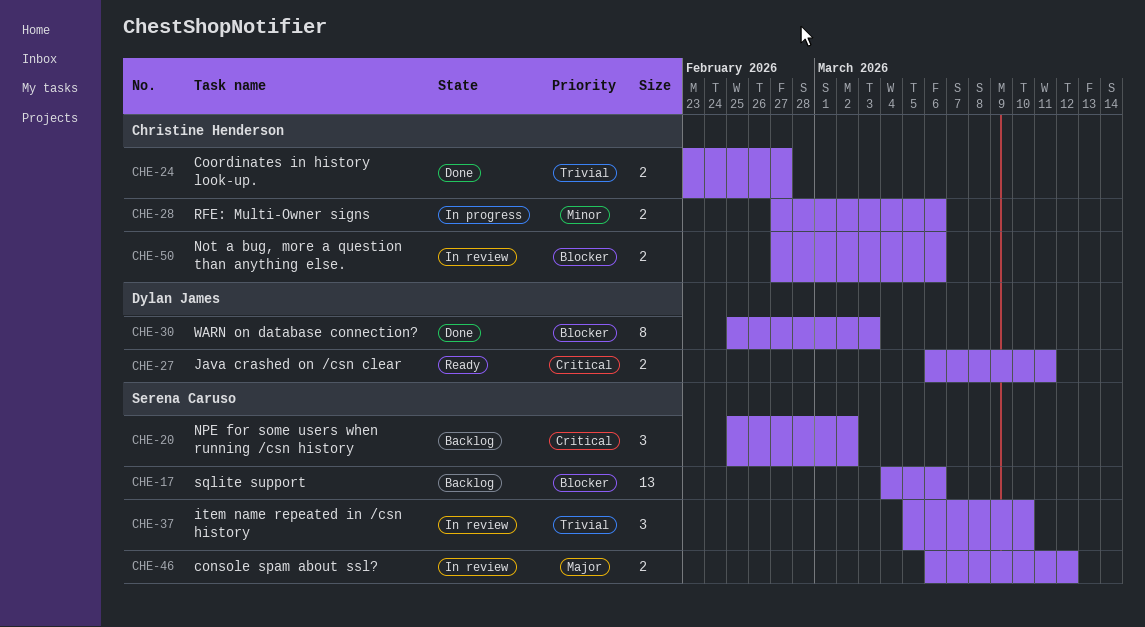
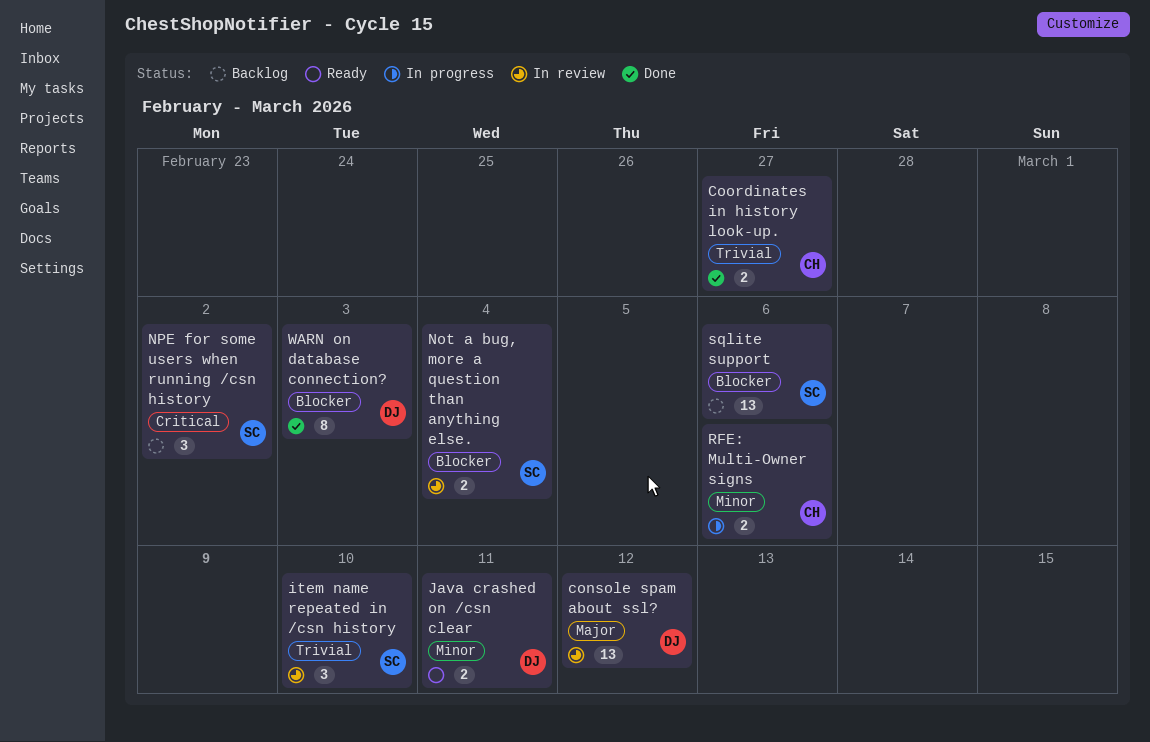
console spam about ssl?, owner: Serena Caruso -> Dylan James
console spam about ssl?, estimate: 2 -> 13
Java crashed on /csn clear, priority: Critical -> Minor
Not a bug, more a question than anything else., owner: Christine Henderson -> Serena Caruso
Not a bug, more a question than anything else., due: Mar 6 -> Mar 4

